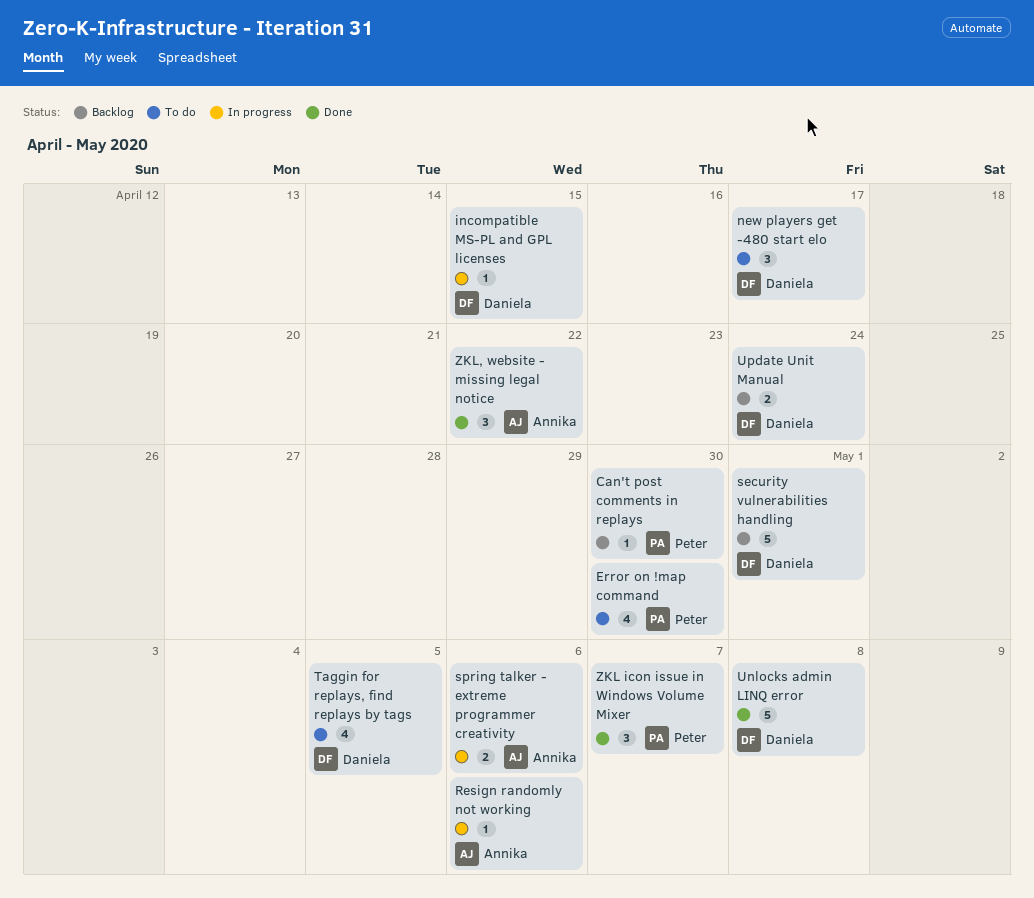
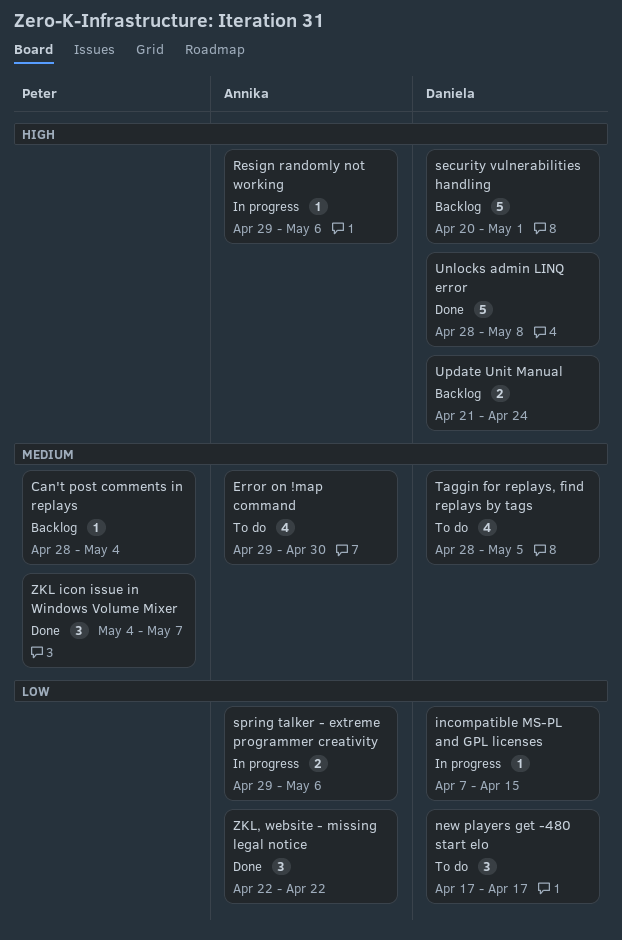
Can't post comments in replays, due: Apr 30 -> May 4
Error on !map command, owner: Peter -> Annika

